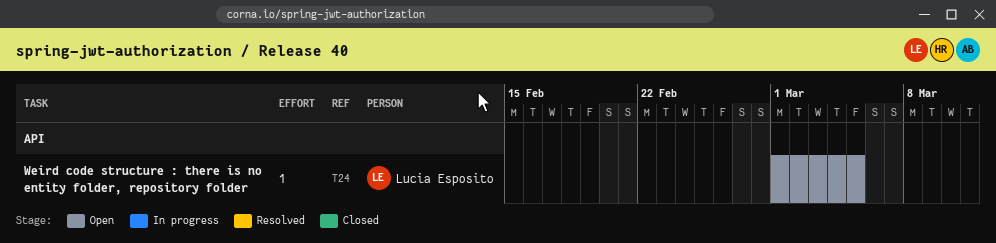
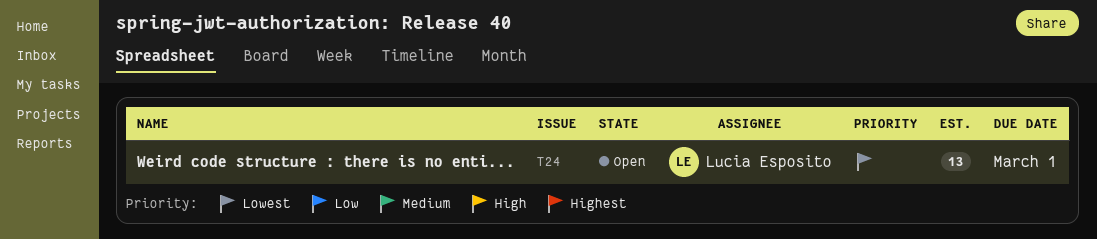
T24, estimate: 1 -> 13
T24, due: Mar 5 -> Mar 1

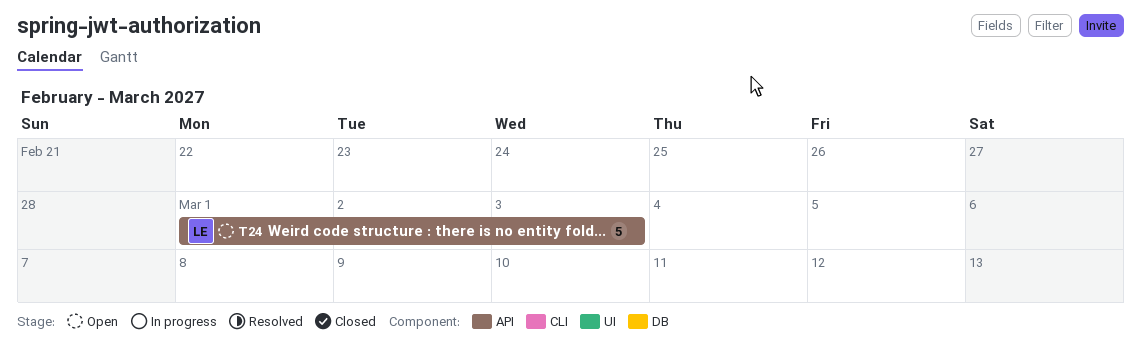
T24, estimate: 13 -> 5
T24, due: Mar 1 -> Mar 3

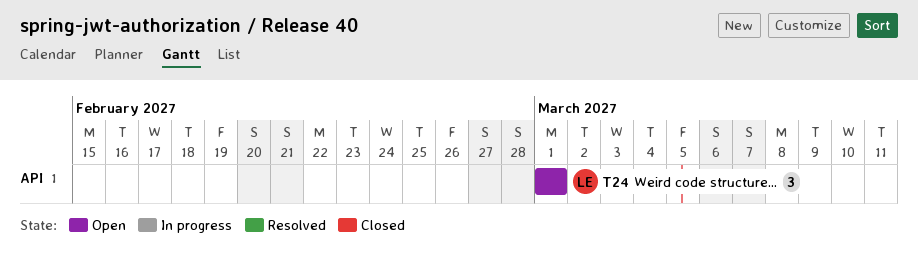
T24, estimate: 5 -> 3
T24, due: Mar 3 -> Mar 1

